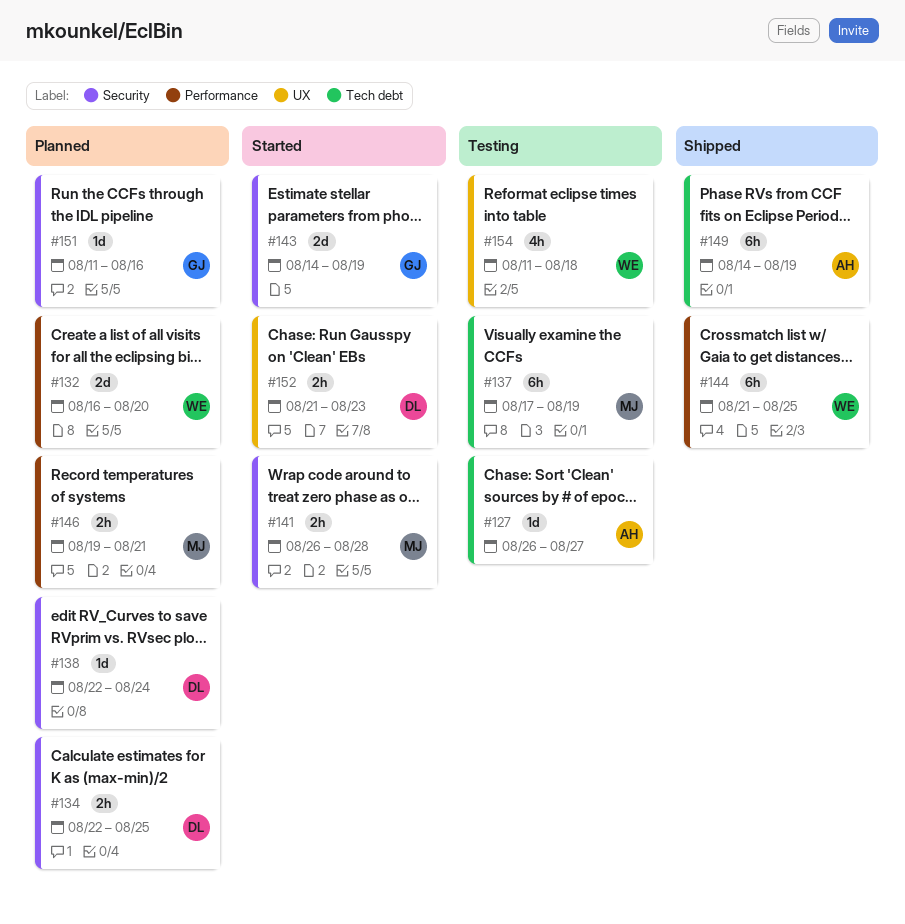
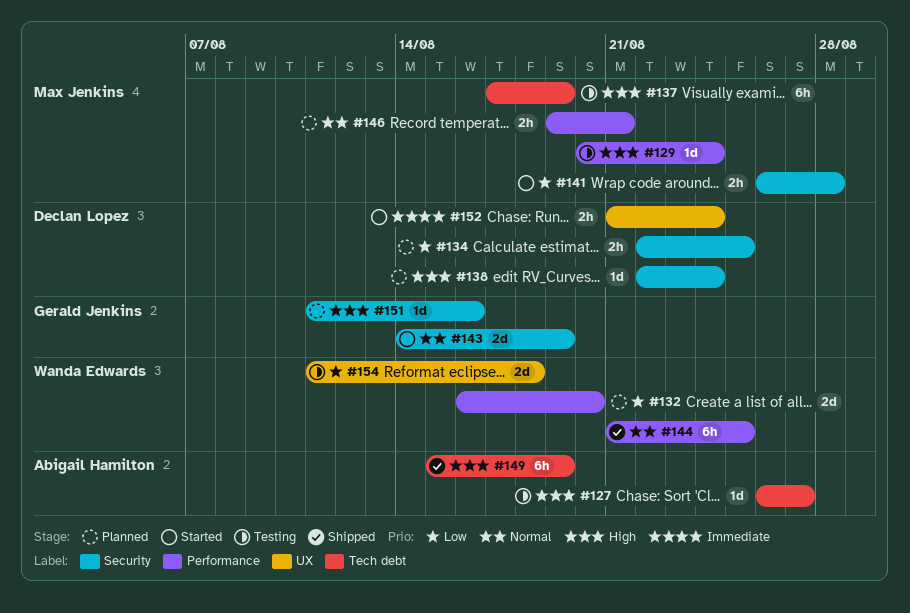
#129: none -> present
#149, start: Aug 14 -> Aug 15
#152, due: Aug 23 -> Aug 24
#154, estimate: 4h -> 2d

